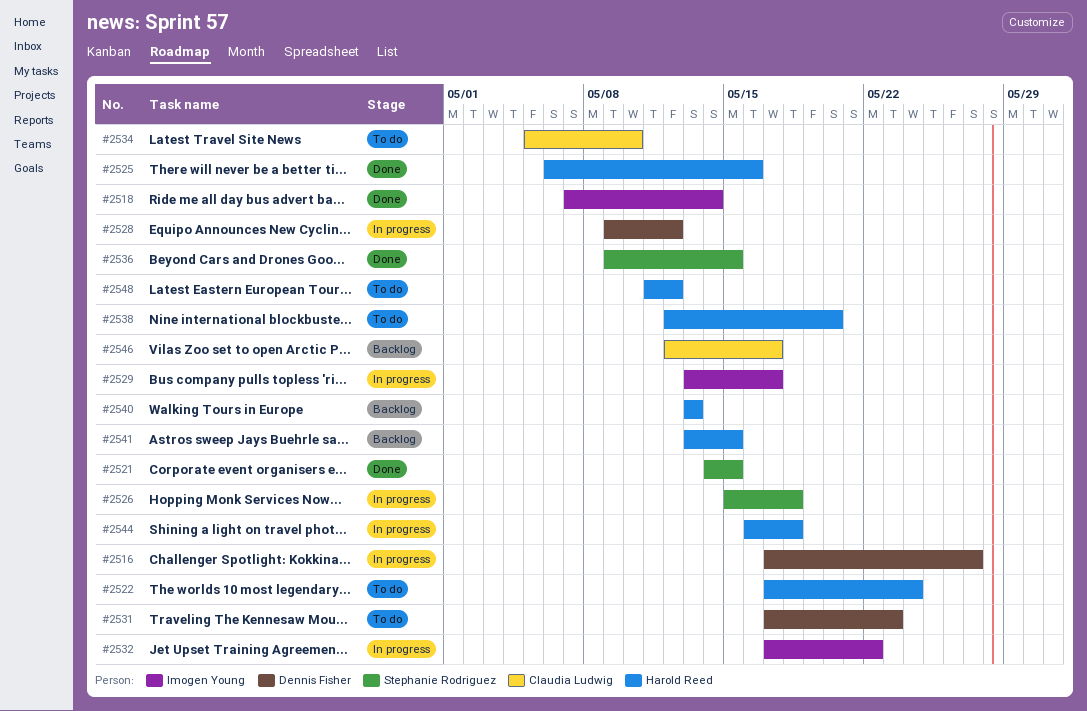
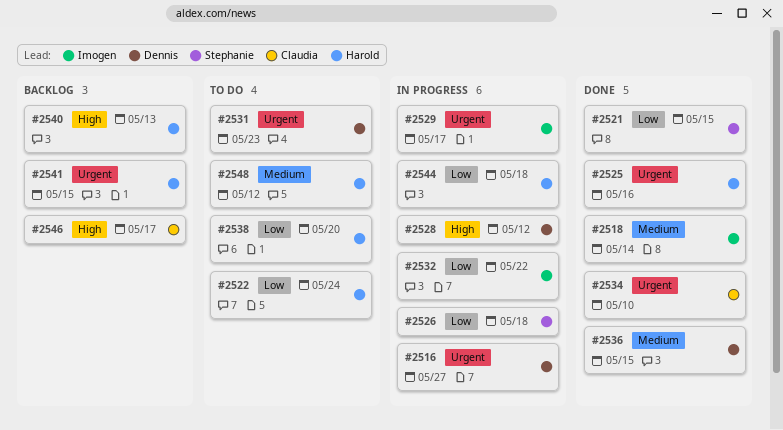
#2534, status: To do -> Done
#2536, owner: Stephanie Rodriguez -> Dennis Fisher

